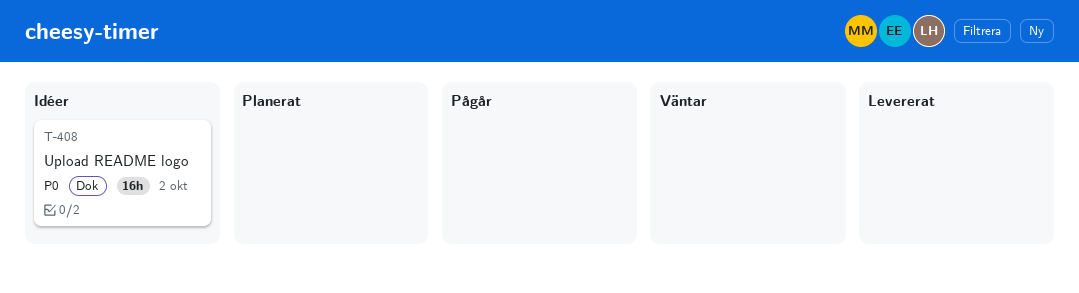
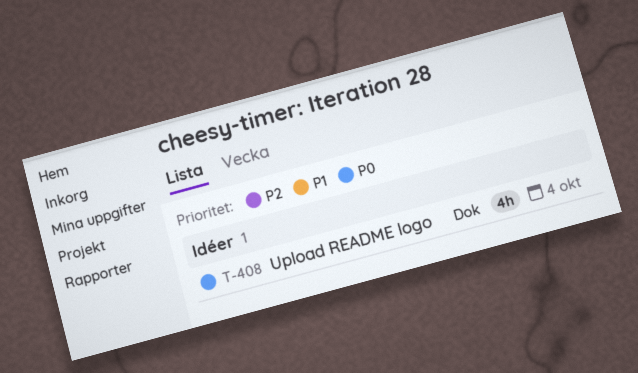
T-408, estimate: 16h -> 4h
T-408, due: Oct 2 -> Oct 4

